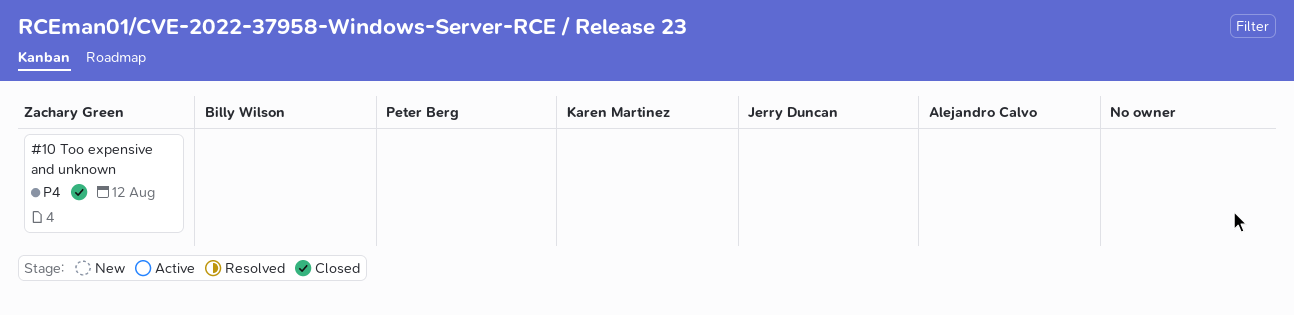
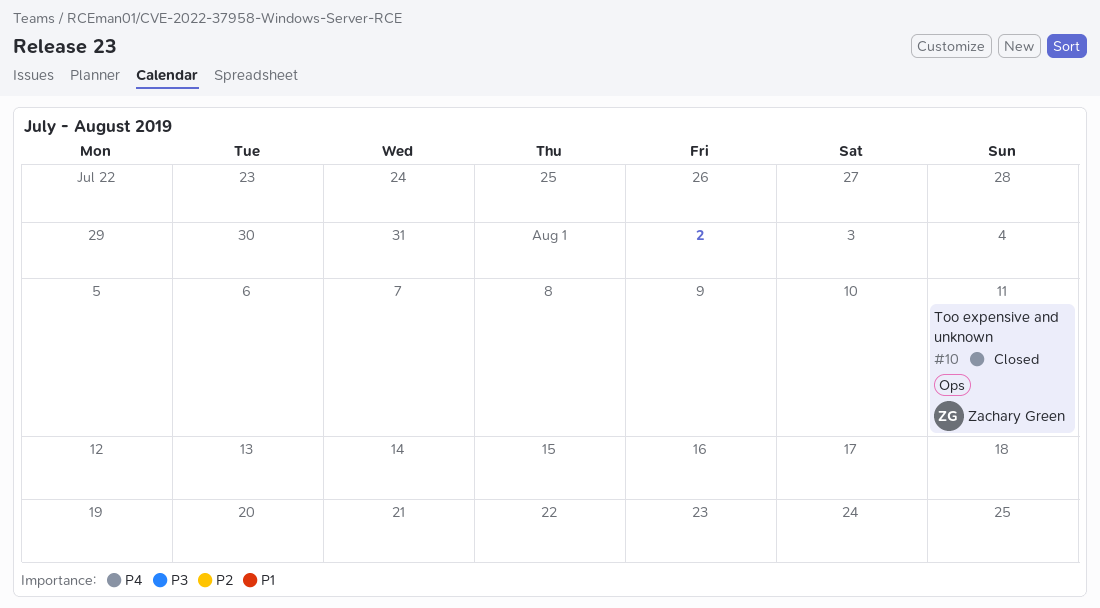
#10, due: Aug 12 -> Aug 11

